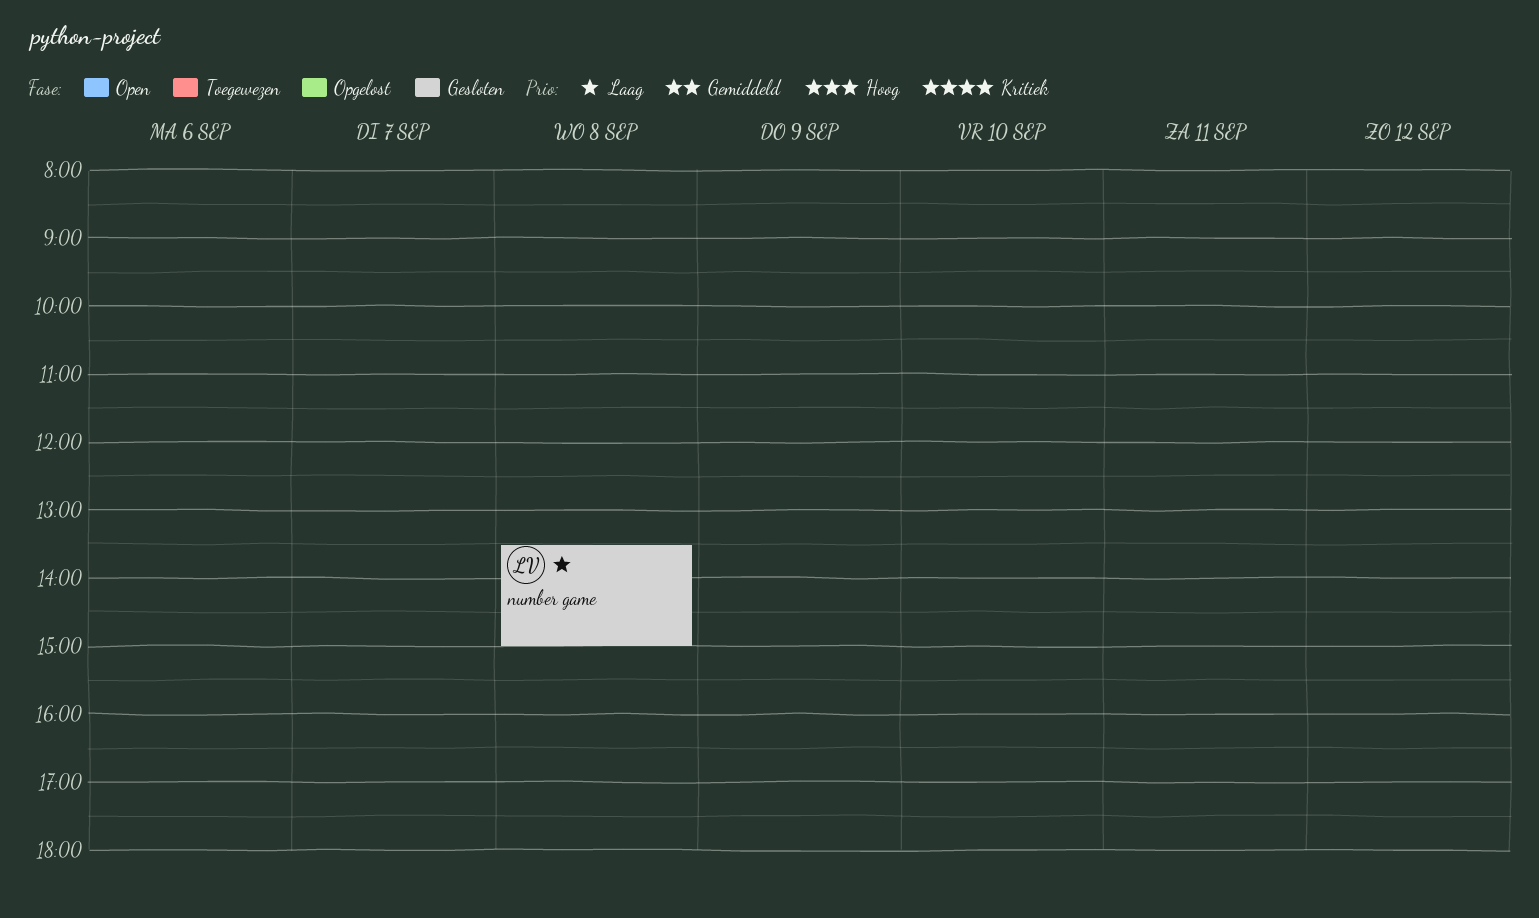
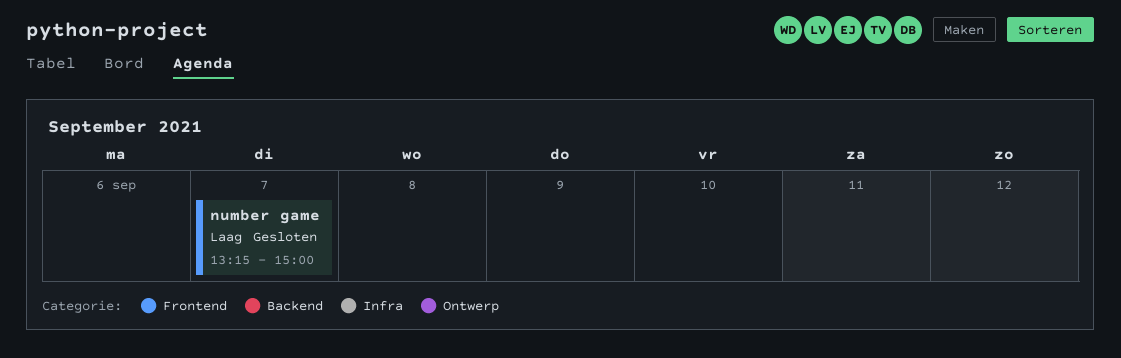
number game, day: Sep 8 -> Sep 7
number game, begins: 13:30 -> 13:15

